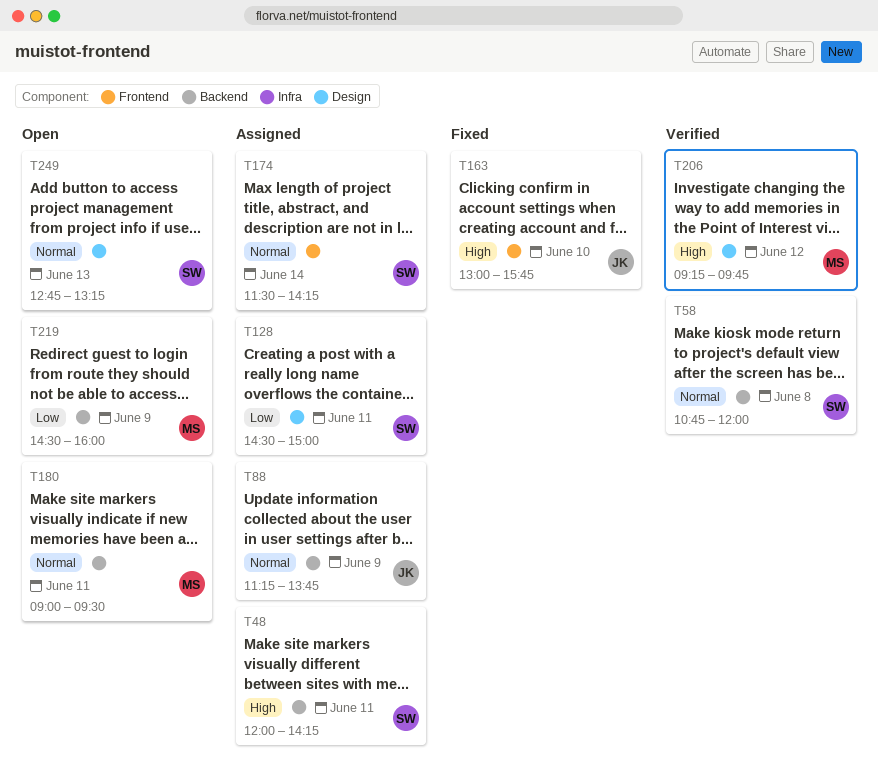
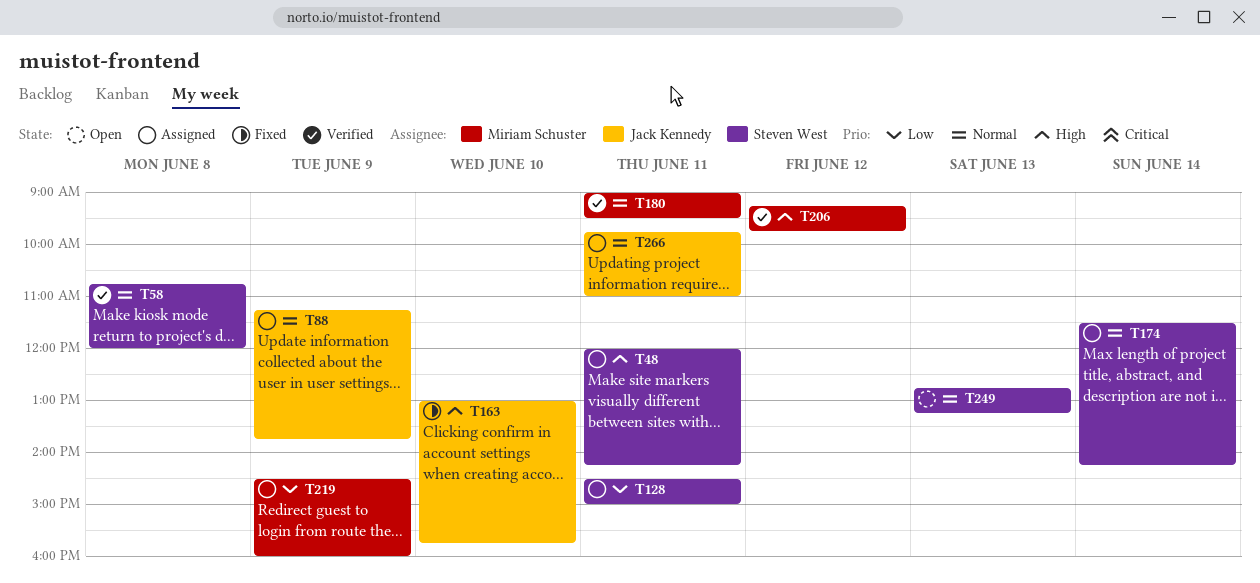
T180, status: Open -> Verified
T219, status: Open -> Assigned
T266: none -> present

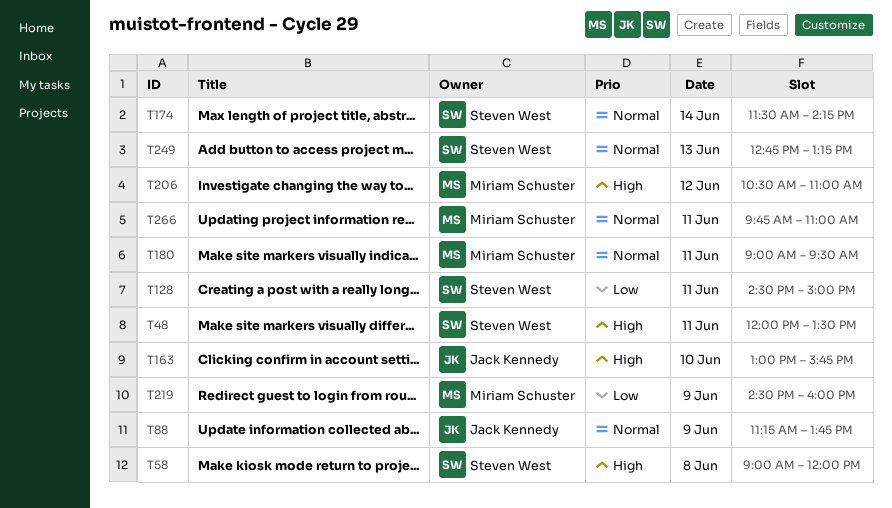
T48, ends: 14:15 -> 13:30
T58, priority: Normal -> High
T58, begins: 10:45 -> 09:00
T206, begins: 09:15 -> 10:30
T206, ends: 09:45 -> 11:00
T266, owner: Jack Kennedy -> Miriam Schuster

